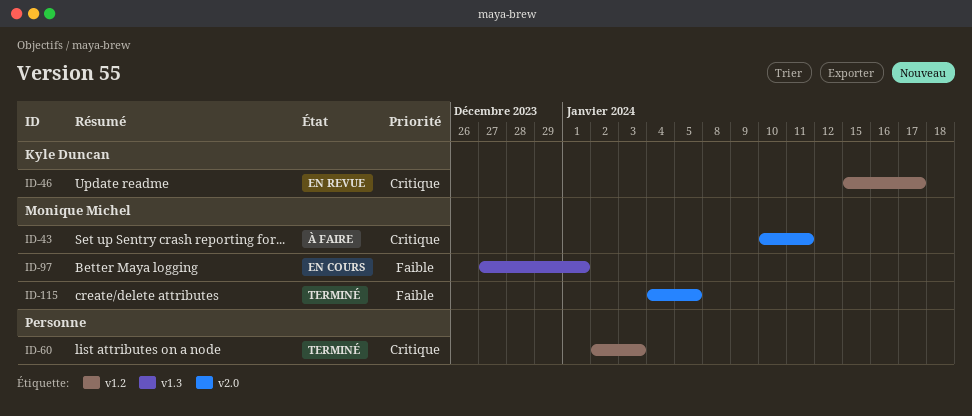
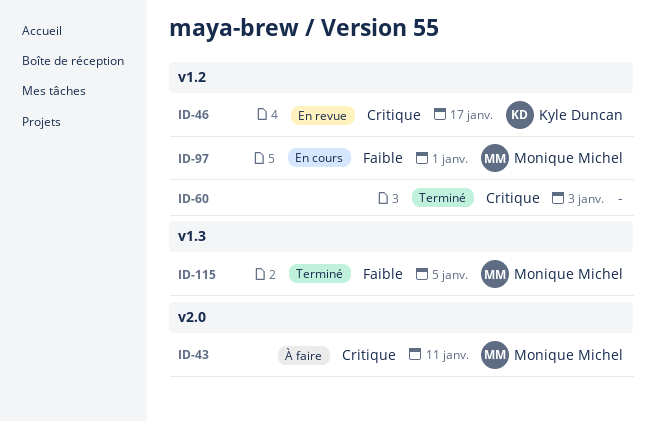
ID-97, label: v1.3 -> v1.2
ID-115, label: v2.0 -> v1.3

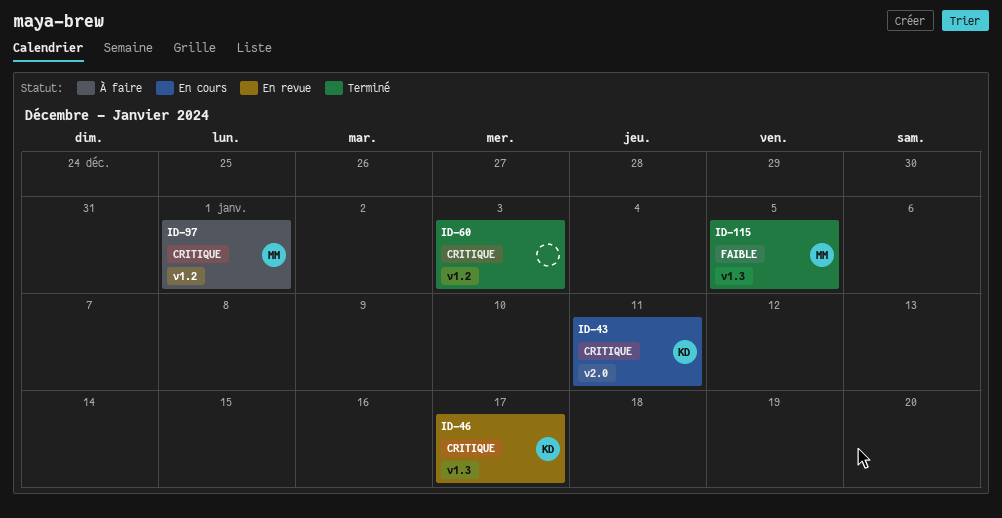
ID-43, status: À faire -> En cours
ID-43, owner: Monique Michel -> Kyle Duncan
ID-46, label: v1.2 -> v1.3
ID-97, status: En cours -> À faire
ID-97, priority: Faible -> Critique

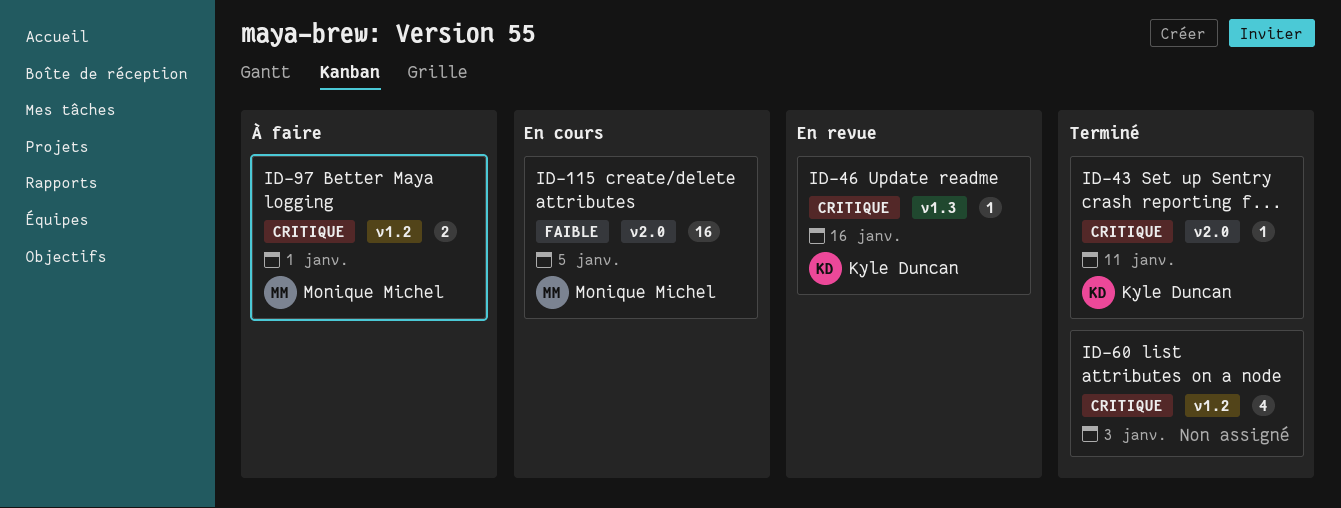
ID-43, status: En cours -> Terminé
ID-46, due: Jan 17 -> Jan 16
ID-115, status: Terminé -> En cours
ID-115, label: v1.3 -> v2.0

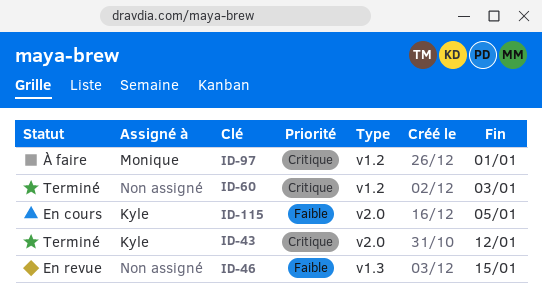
ID-43, due: Jan 11 -> Jan 12
ID-46, owner: Kyle Duncan -> none
ID-46, priority: Critique -> Faible
ID-46, due: Jan 16 -> Jan 15
ID-115, owner: Monique Michel -> Kyle Duncan

